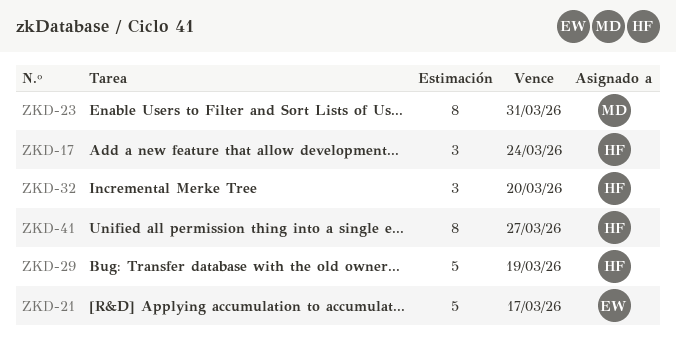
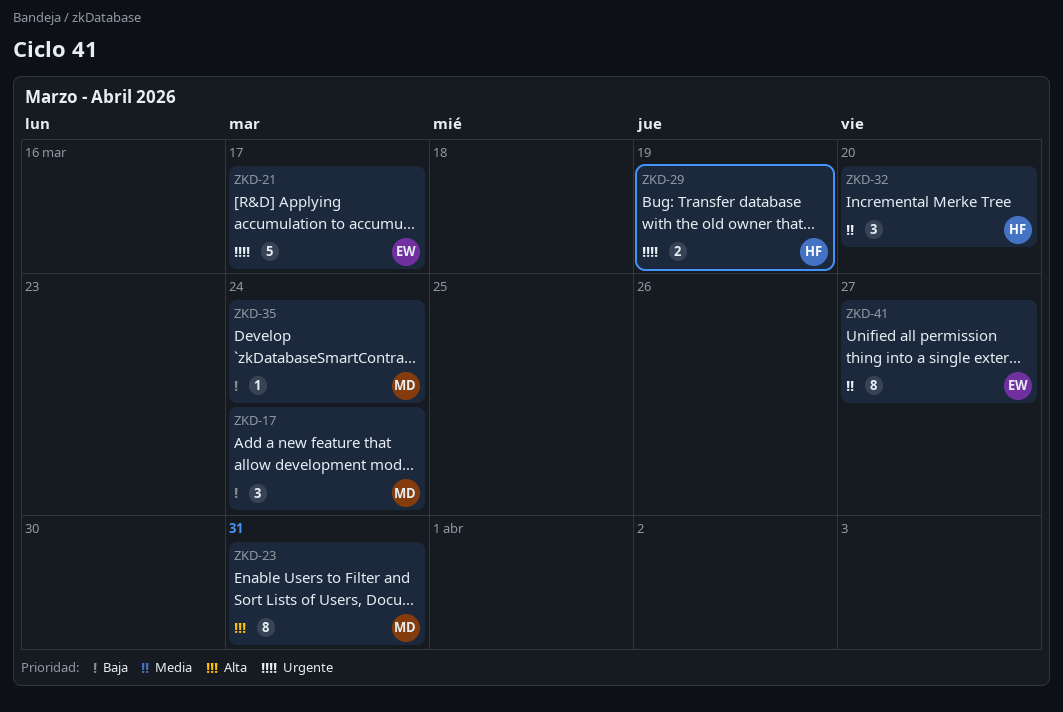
ZKD-17, owner: HF -> MD
ZKD-29, estimate: 5 -> 2
ZKD-35: none -> present
ZKD-41, owner: HF -> EW

